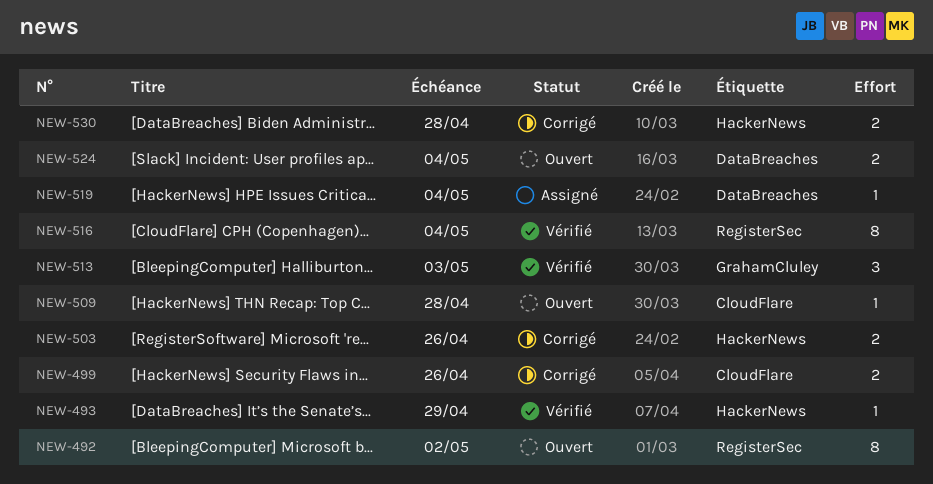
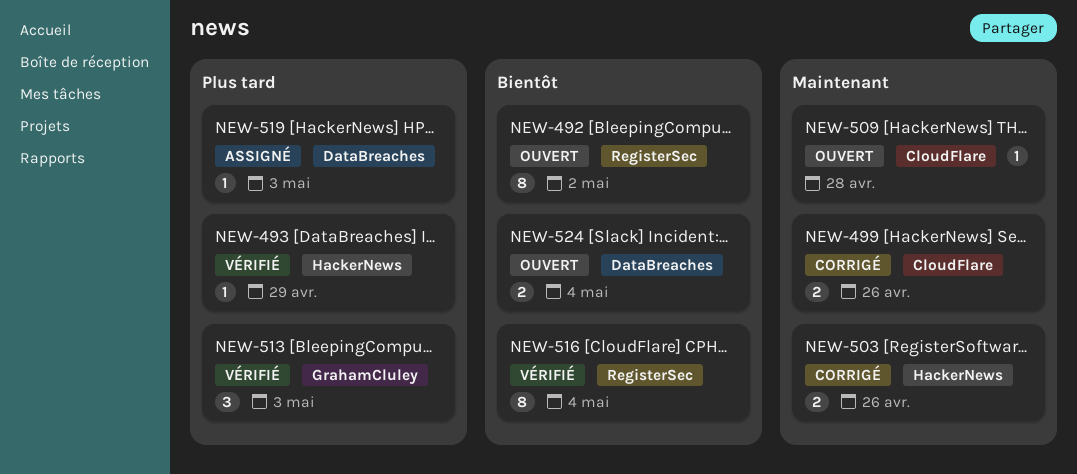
NEW-519, due: May 4 -> May 3
NEW-530: present -> none

